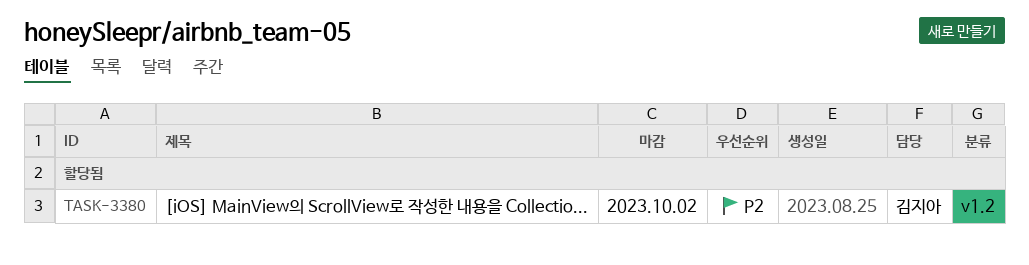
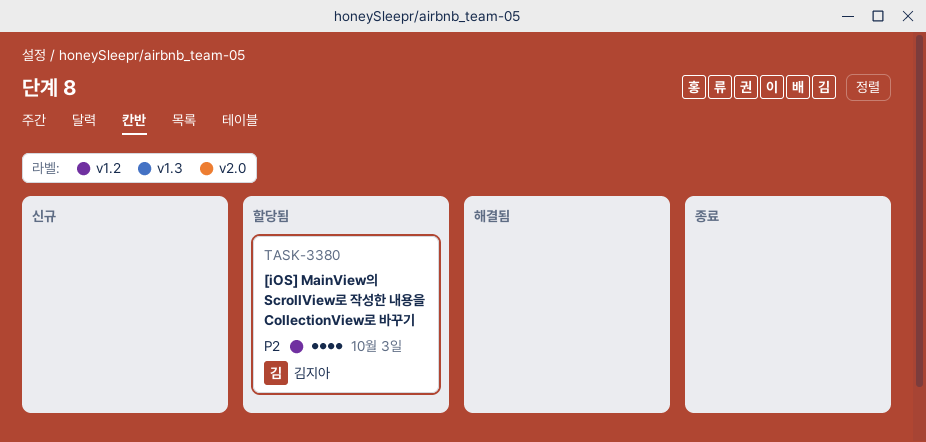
TASK-3380, due: Oct 2 -> Oct 3

